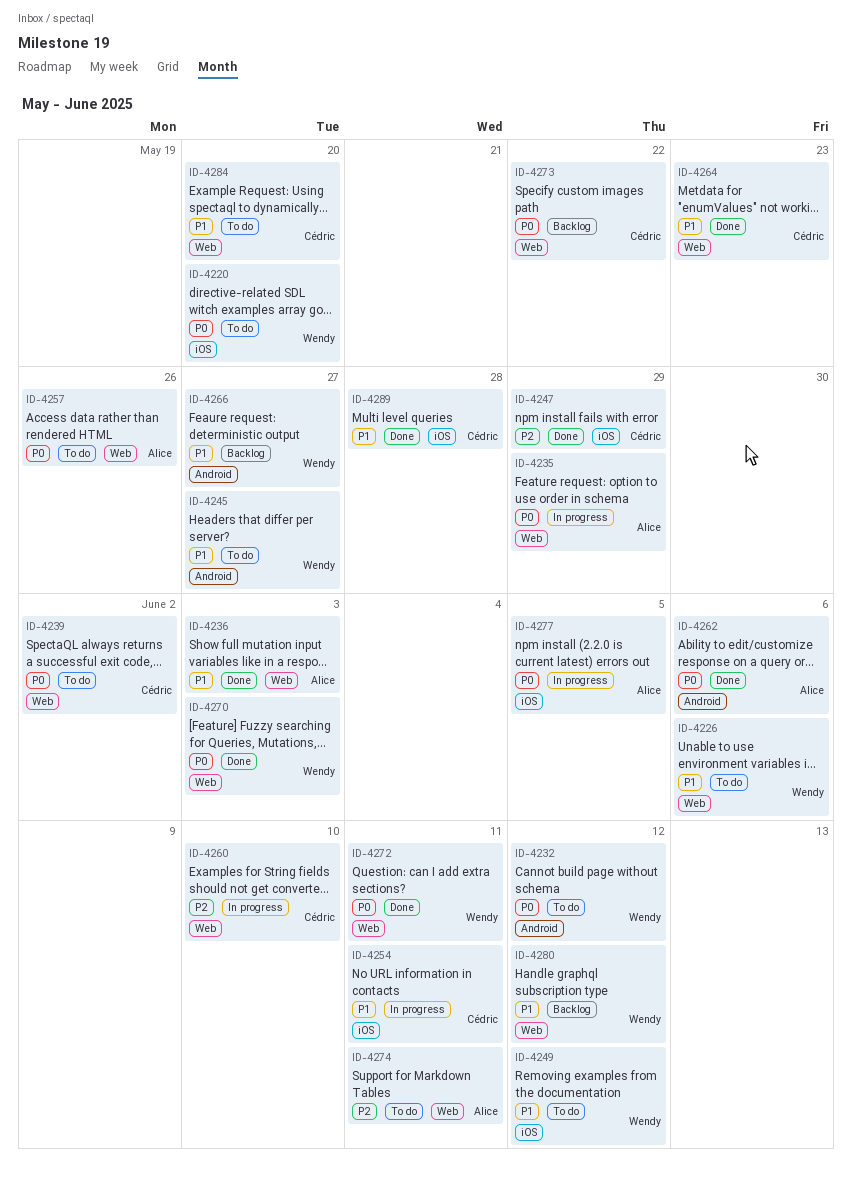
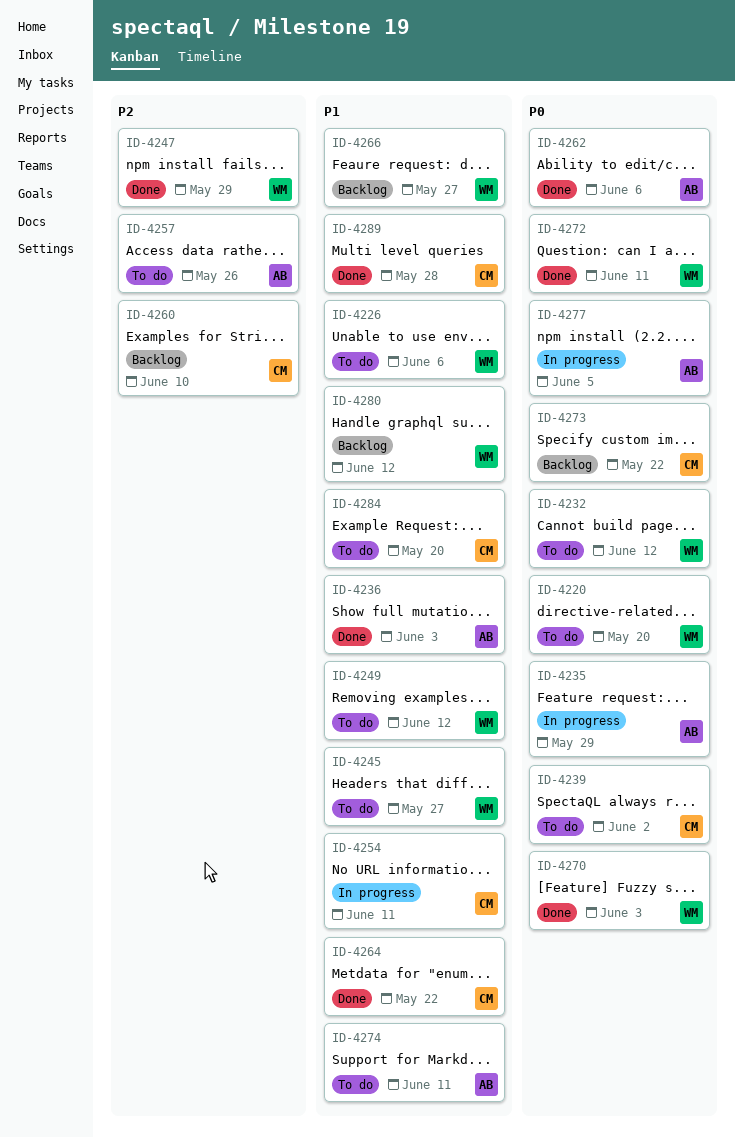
ID-4247, owner: Cédric -> Wendy
ID-4257, priority: P0 -> P2
ID-4260, status: In progress -> Backlog
ID-4264, due: May 23 -> May 22
ID-4274, priority: P2 -> P1

